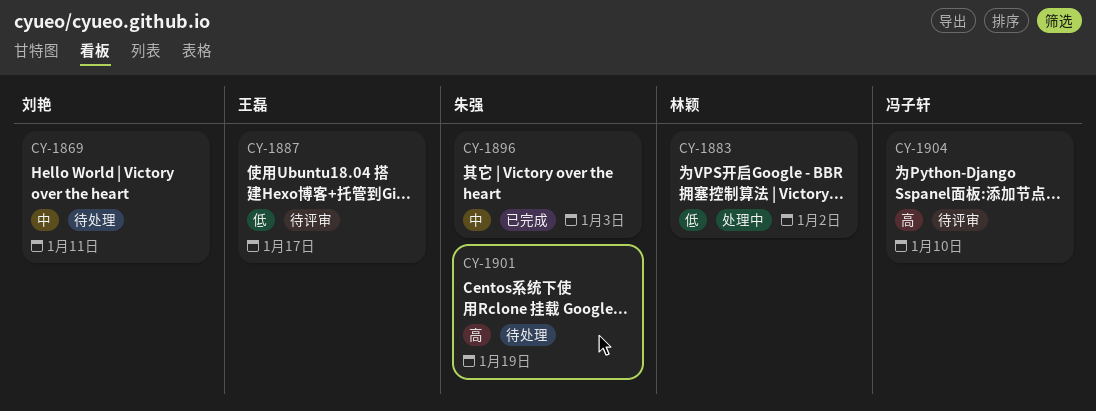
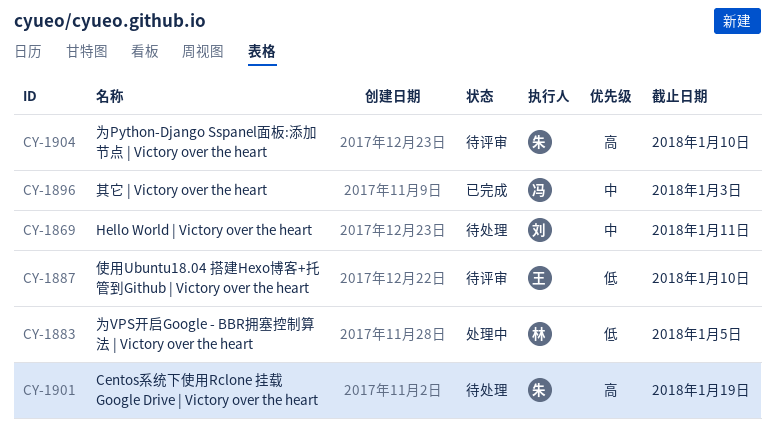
CY-1883, due: Jan 2 -> Jan 5
CY-1887, due: Jan 17 -> Jan 10
CY-1896, owner: 朱强 -> 冯子轩
CY-1904, owner: 冯子轩 -> 朱强

